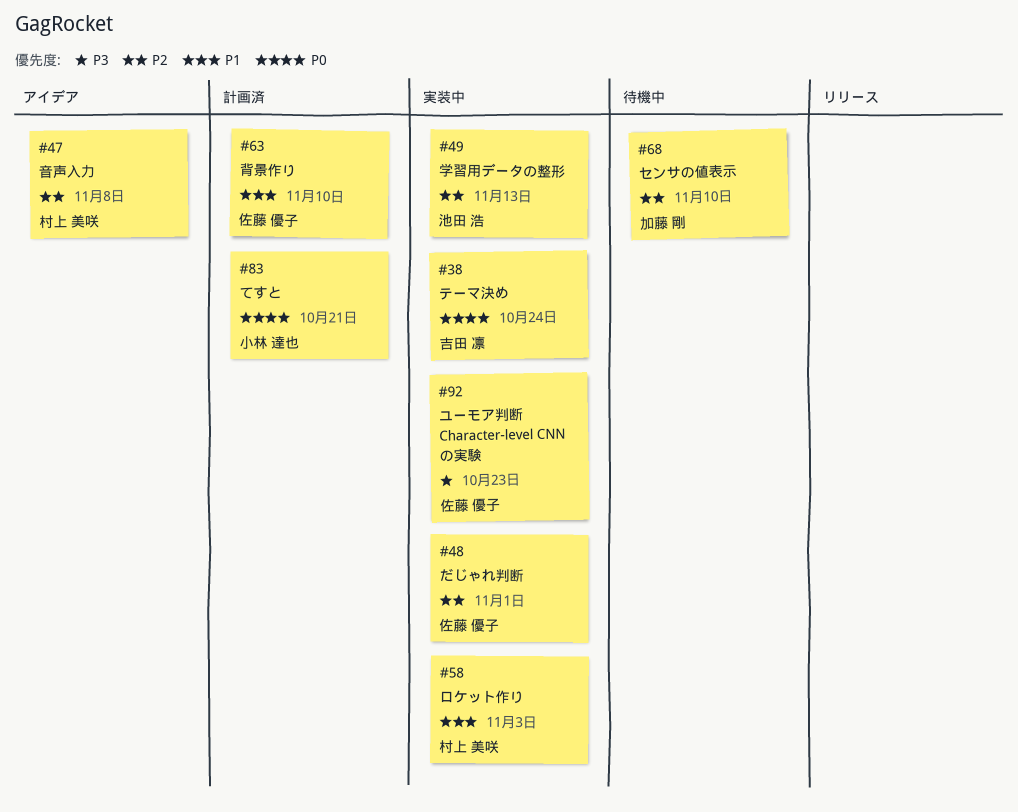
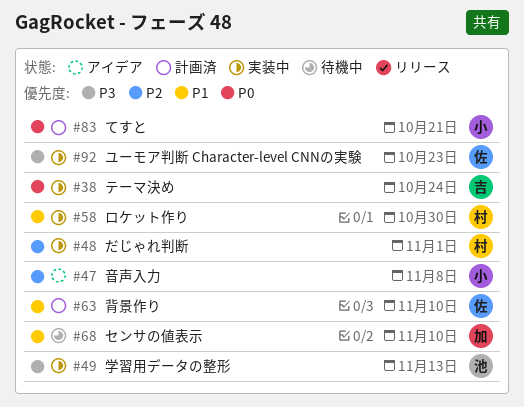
#47, owner: 村上 美咲 -> 小林 達也
#48, owner: 佐藤 優子 -> 村上 美咲
#49, priority: P2 -> P3
#58, due: Nov 3 -> Oct 30
#68, priority: P2 -> P1

